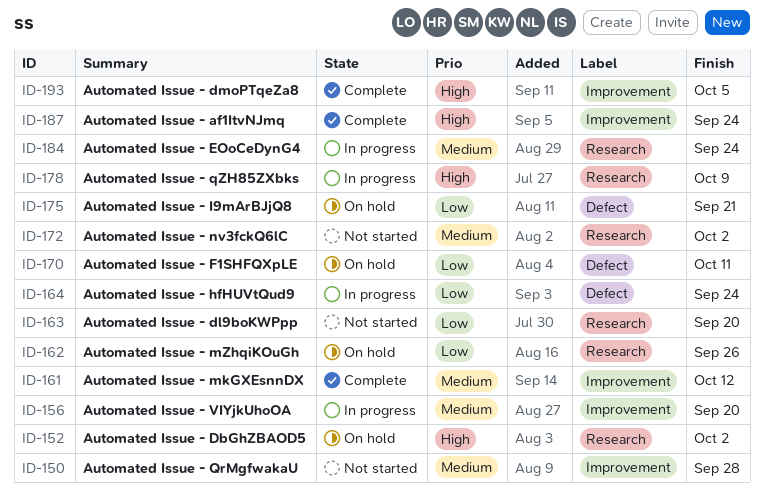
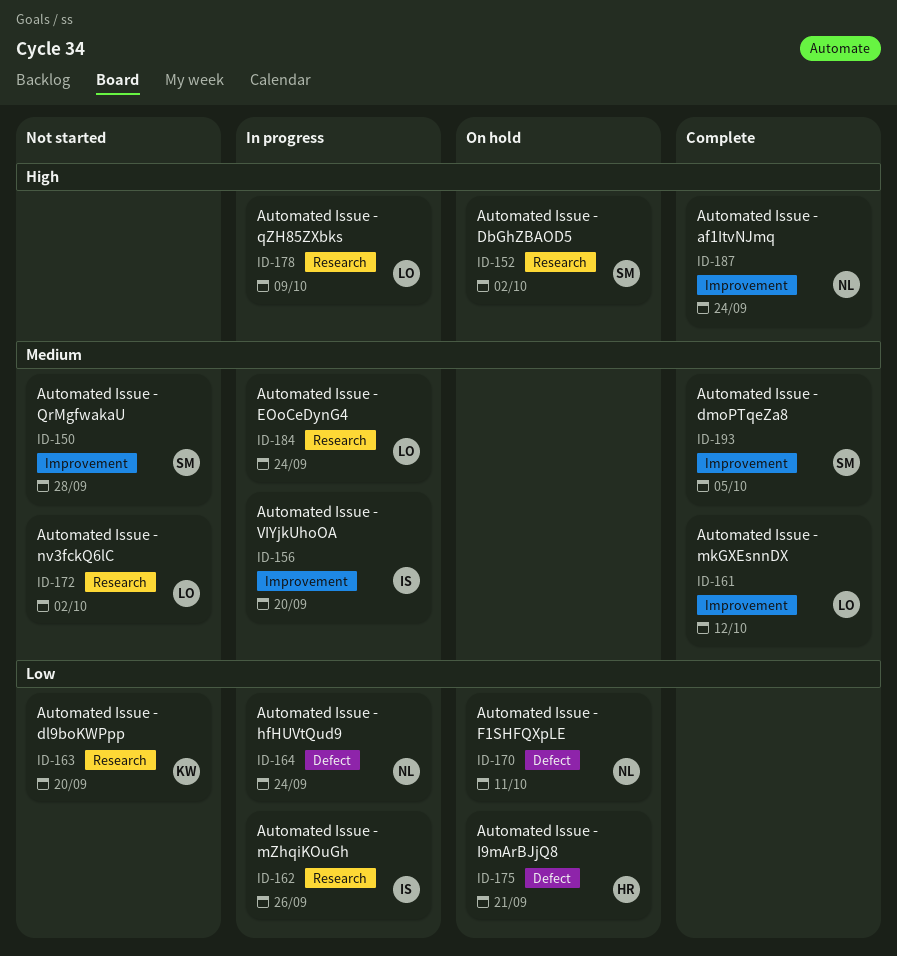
ID-162, status: On hold -> In progress
ID-193, priority: High -> Medium

